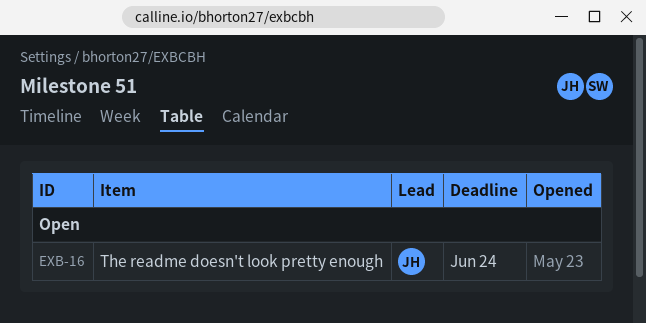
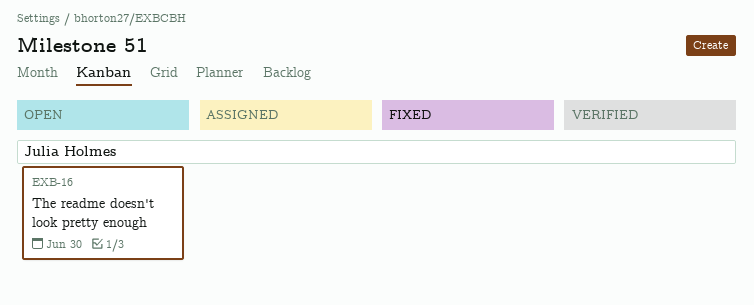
EXB-16, due: Jun 24 -> Jun 30

